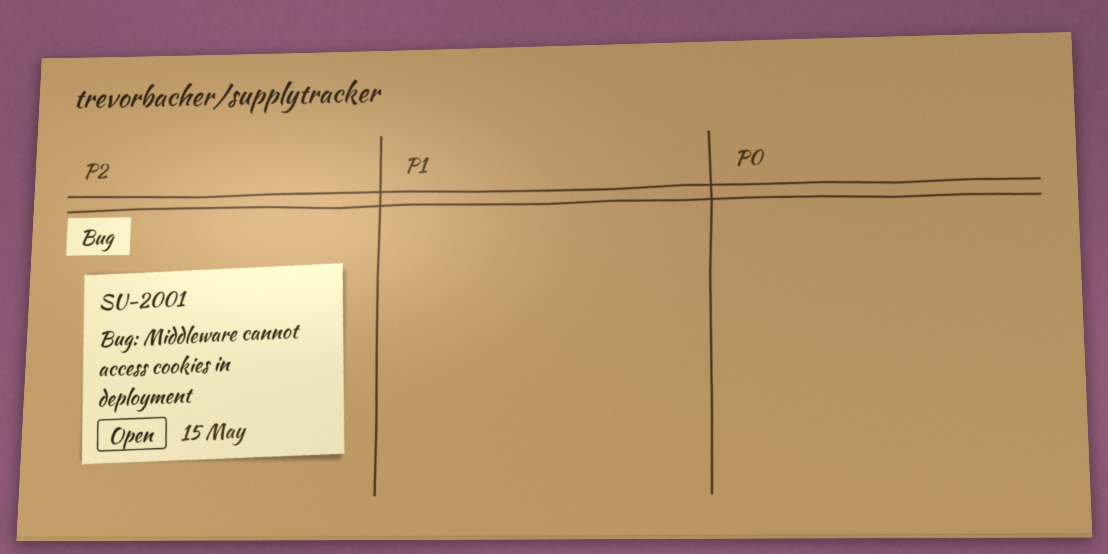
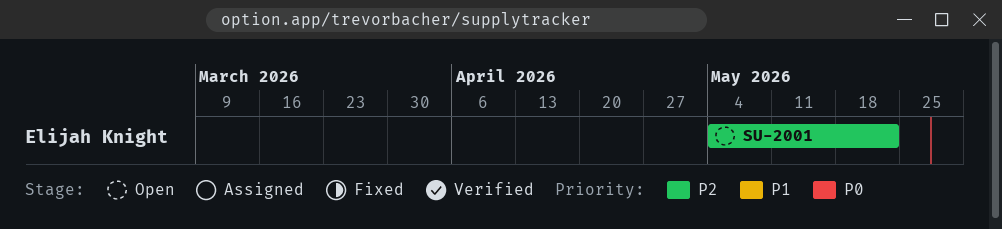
SU-2001, due: May 15 -> May 22

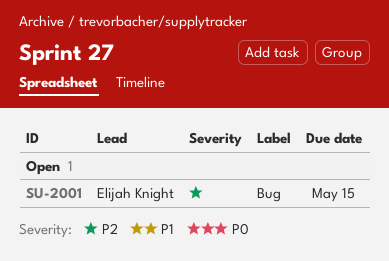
SU-2001, due: May 22 -> May 15

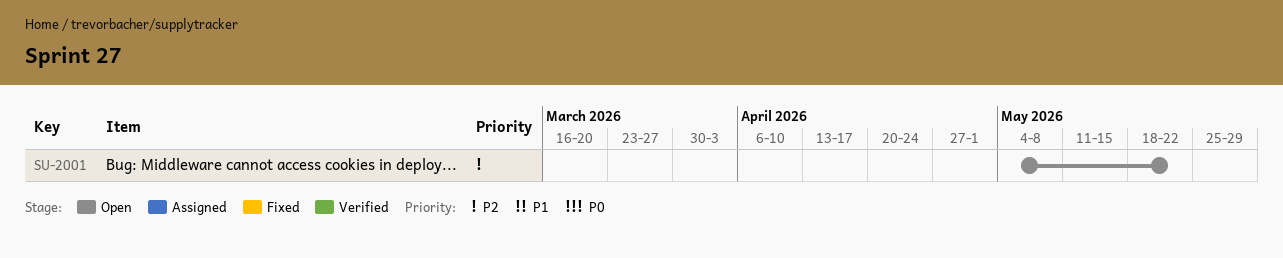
SU-2001, due: May 15 -> May 22

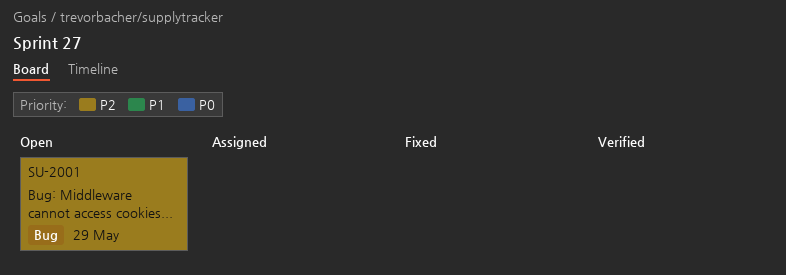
SU-2001, due: May 22 -> May 29

